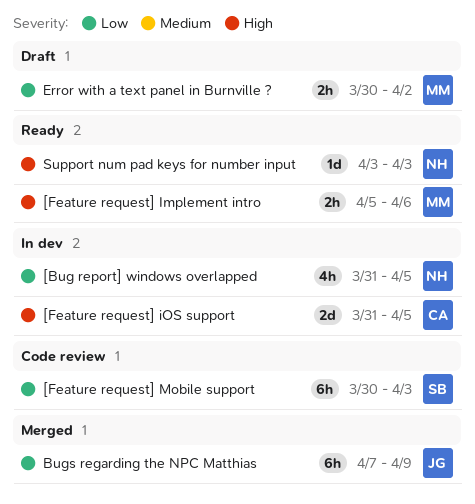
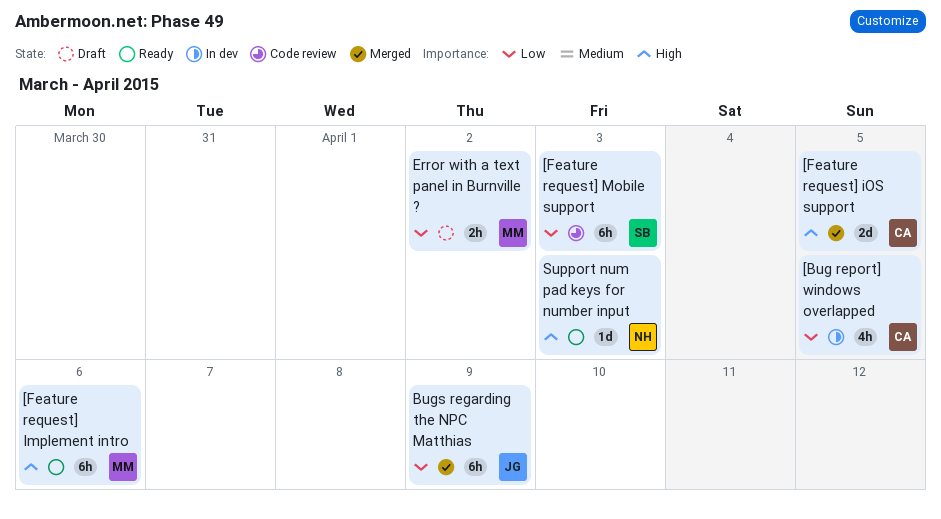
[Bug report] windows overlapped, owner: NH -> CA
[Feature request] Implement intro, estimate: 2h -> 6h
[Feature request] iOS support, status: In dev -> Merged

